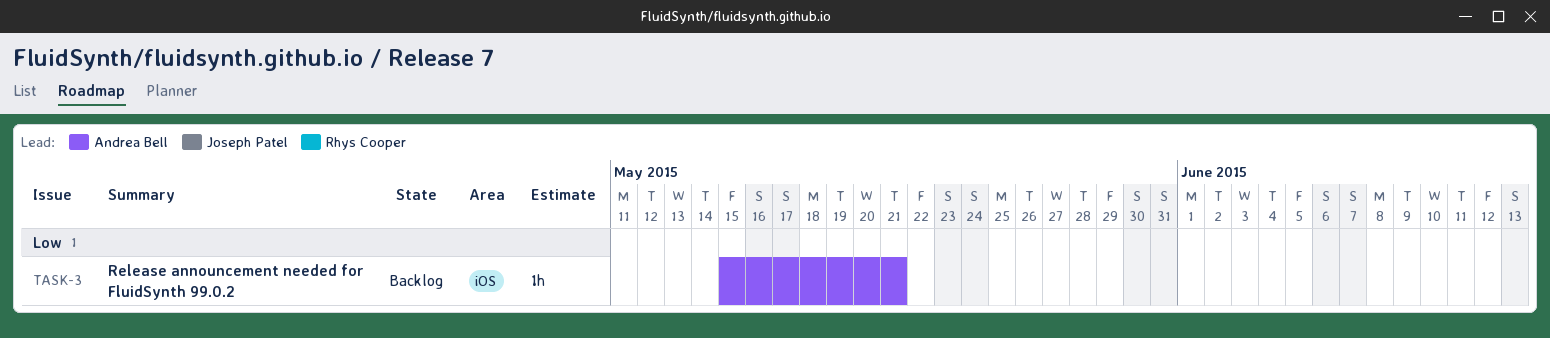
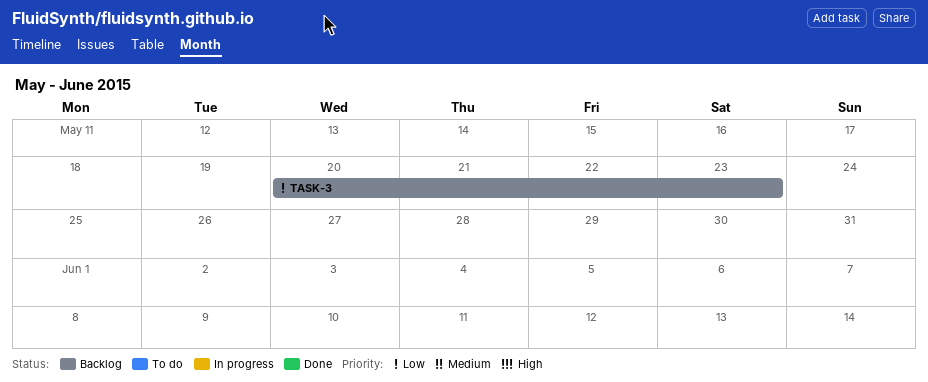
TASK-3, start: May 15 -> May 20
TASK-3, due: May 21 -> May 23

